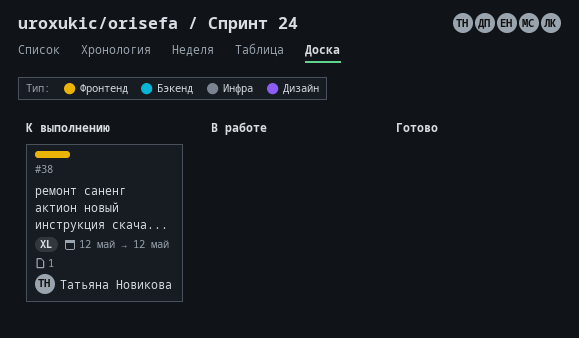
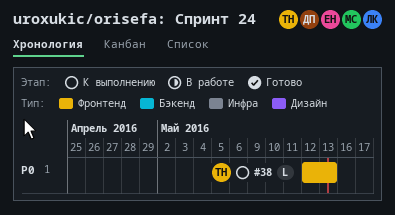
#38, estimate: XL -> L
#38, due: May 12 -> May 13

